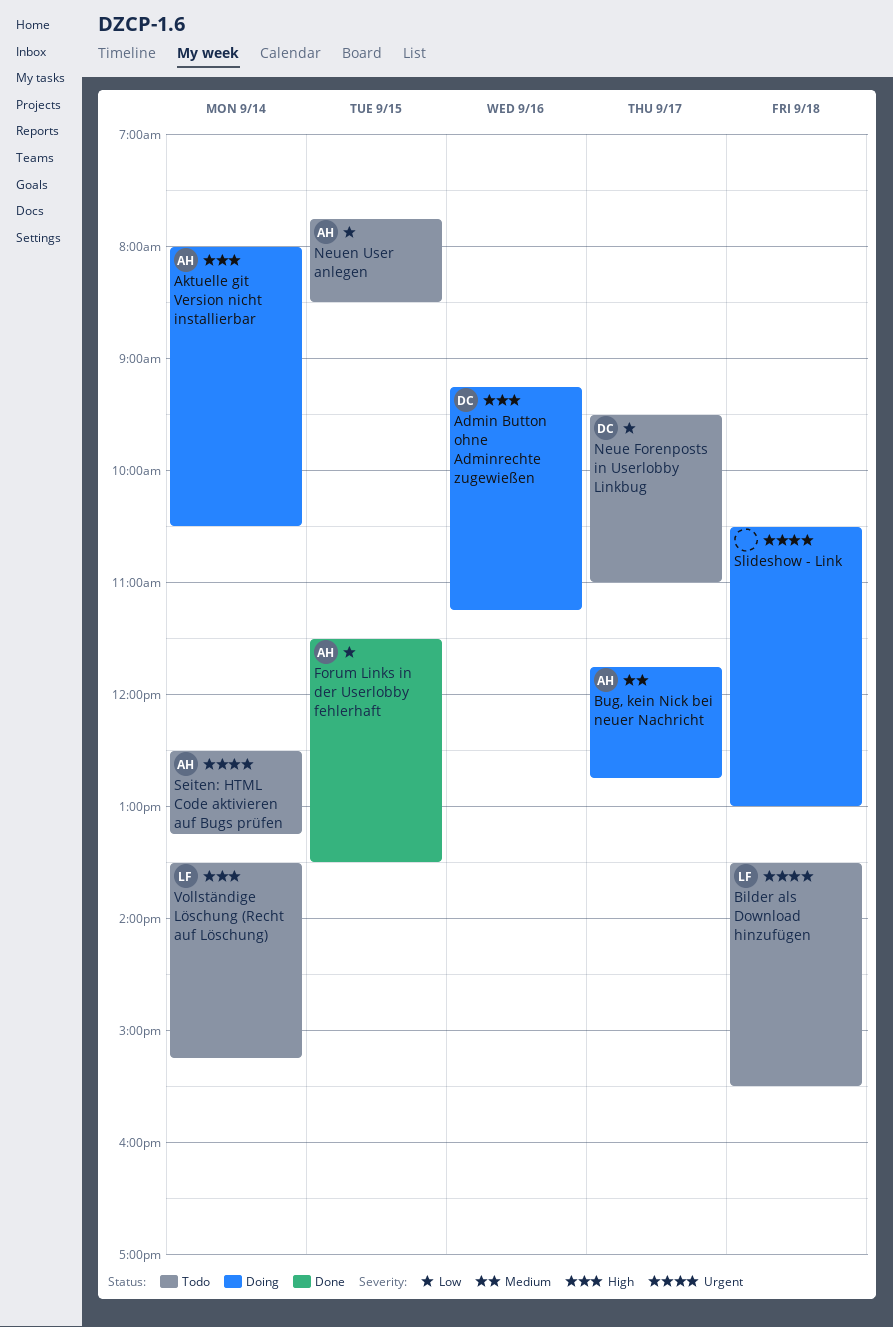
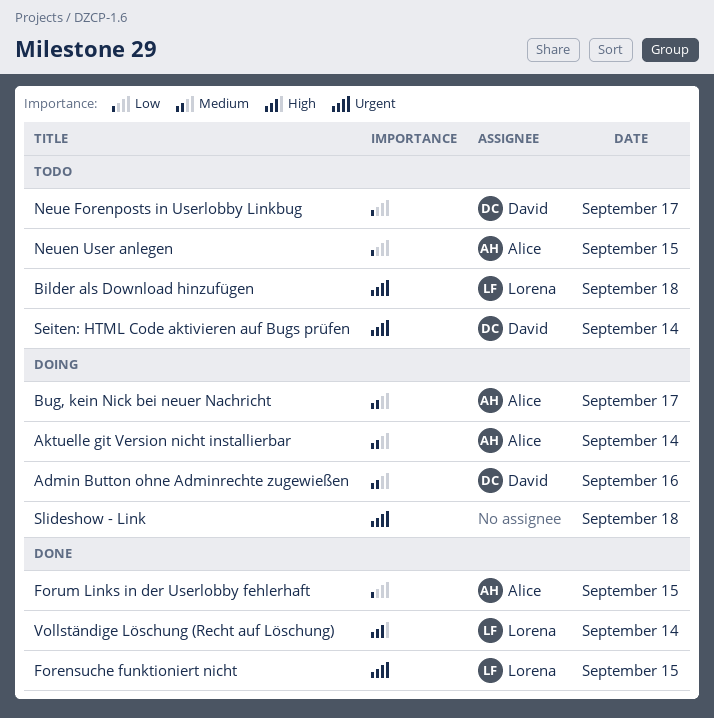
Admin Button ohne Adminrechte zugewießen, priority: High -> Medium
Aktuelle git Version nicht installierbar, priority: High -> Medium
Forensuche funktioniert nicht: none -> present
Seiten: HTML Code aktivieren auf Bugs prüfen, owner: Alice -> David
Vollständige Löschung (Recht auf Löschung), status: Todo -> Done

